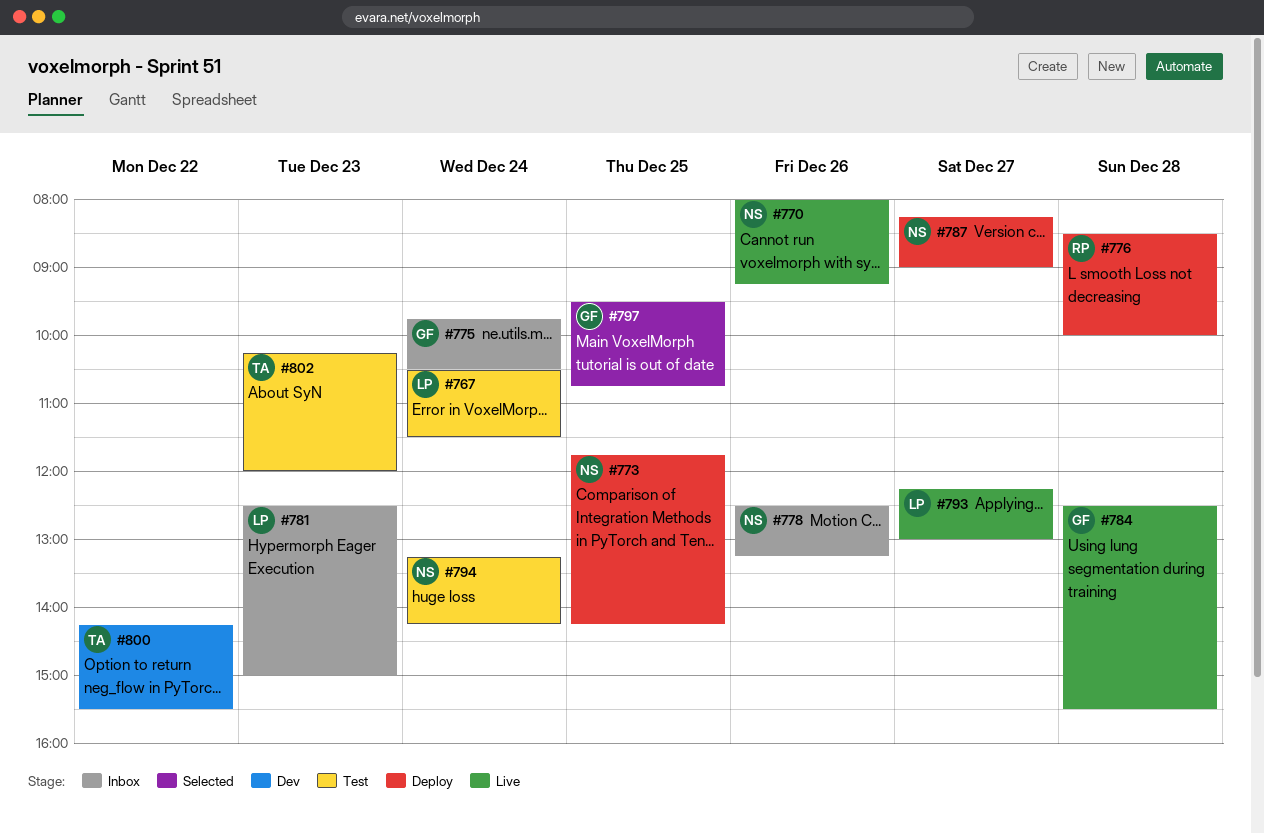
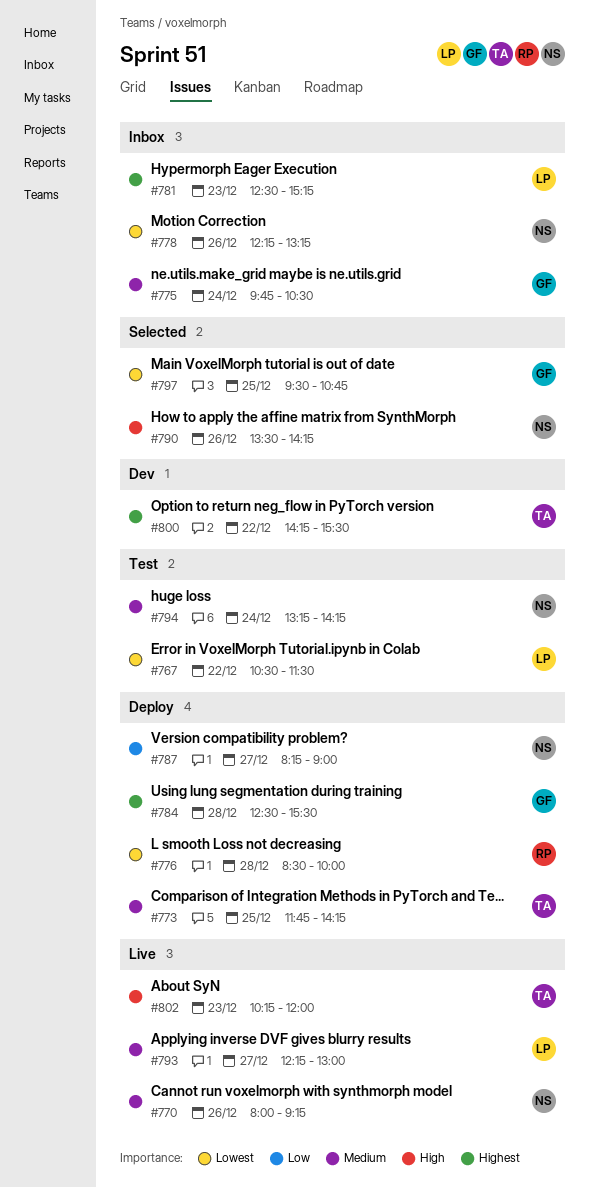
#767, day: Dec 24 -> Dec 22
#773, owner: NS -> TA
#778, begins: 12:30 -> 12:15
#781, ends: 15:00 -> 15:15
#784, status: Live -> Deploy
#790: none -> present
#802, status: Test -> Live

